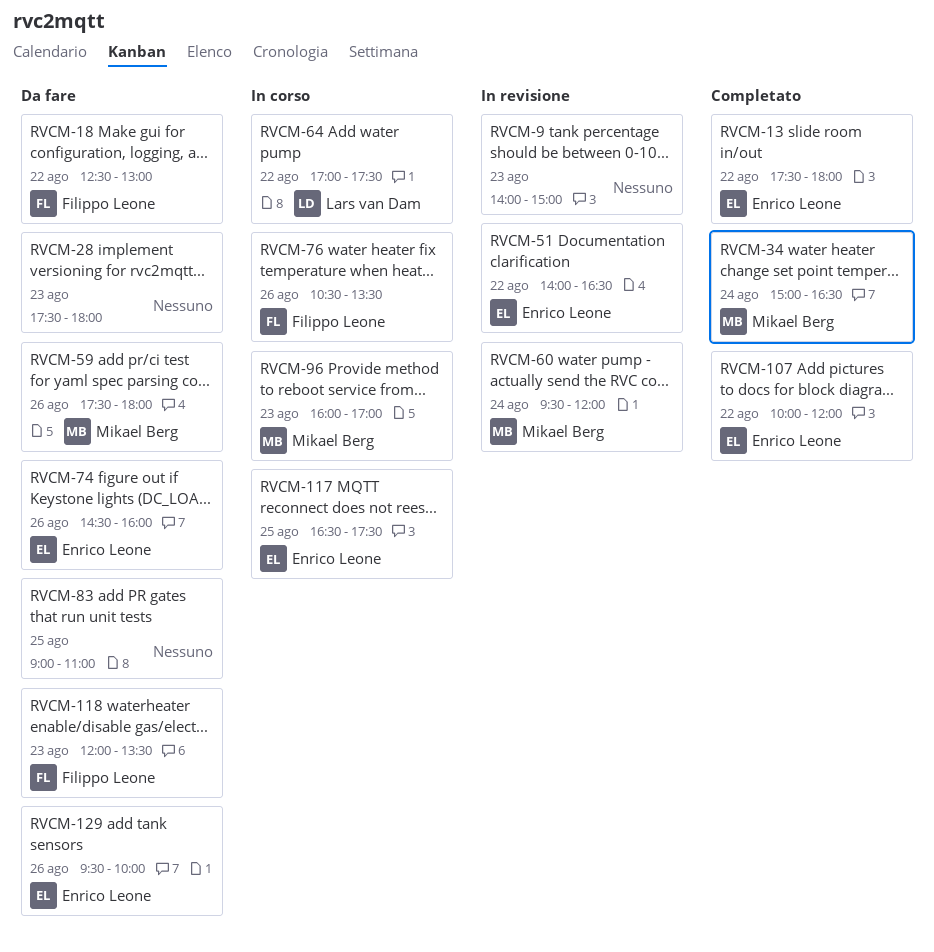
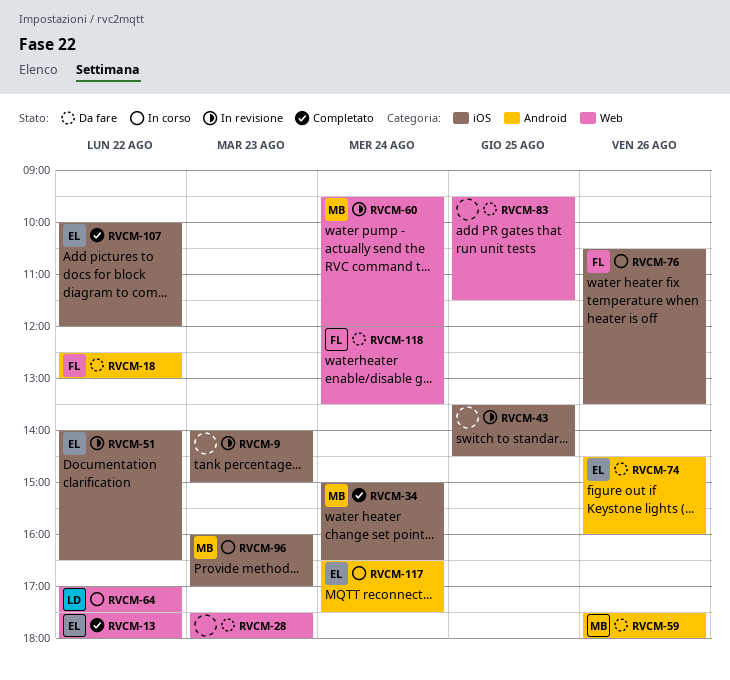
RVCM-43: none -> present
RVCM-83, begins: 09:00 -> 09:30
RVCM-83, ends: 11:00 -> 11:30
RVCM-117, day: Aug 25 -> Aug 24
RVCM-118, day: Aug 23 -> Aug 24
RVCM-129: present -> none

